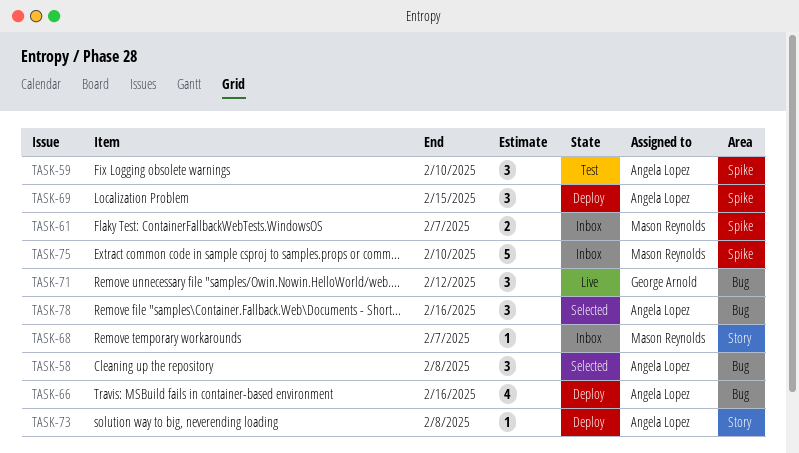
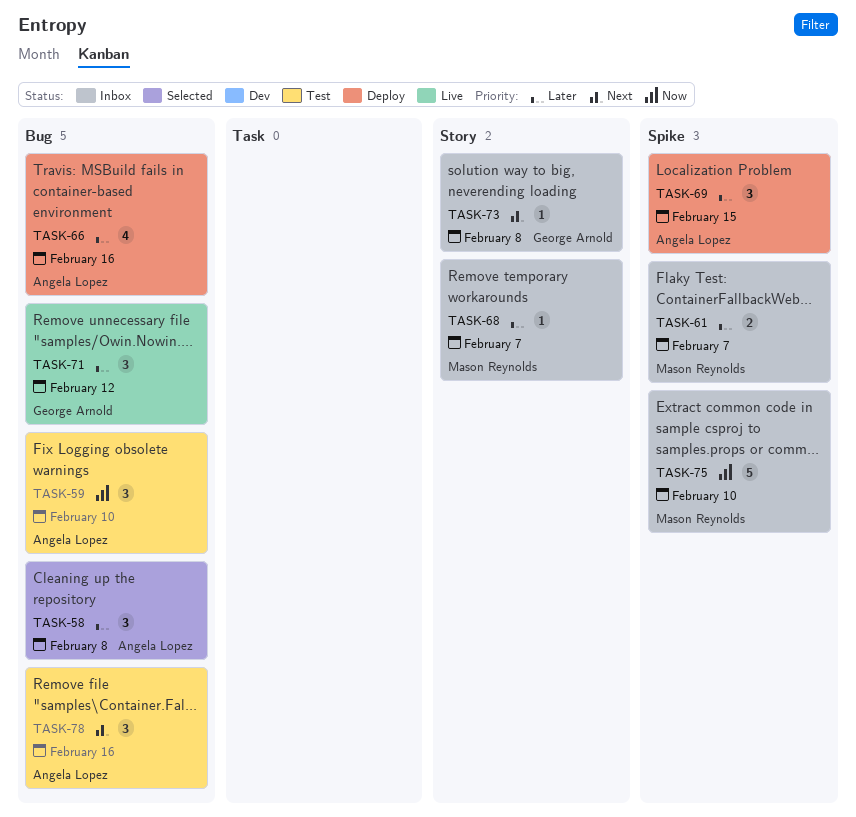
TASK-59, label: Spike -> Bug
TASK-73, status: Deploy -> Inbox
TASK-73, owner: Angela Lopez -> George Arnold
TASK-78, status: Selected -> Test

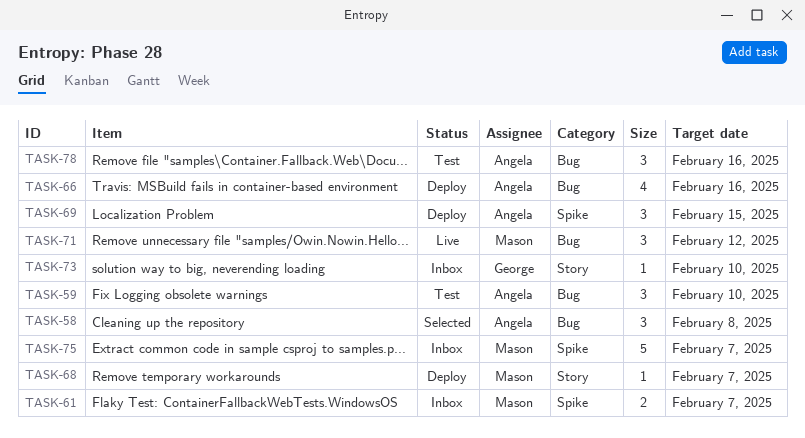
TASK-68, status: Inbox -> Deploy
TASK-71, owner: George Arnold -> Mason Reynolds
TASK-73, due: Feb 8 -> Feb 10
TASK-75, due: Feb 10 -> Feb 7

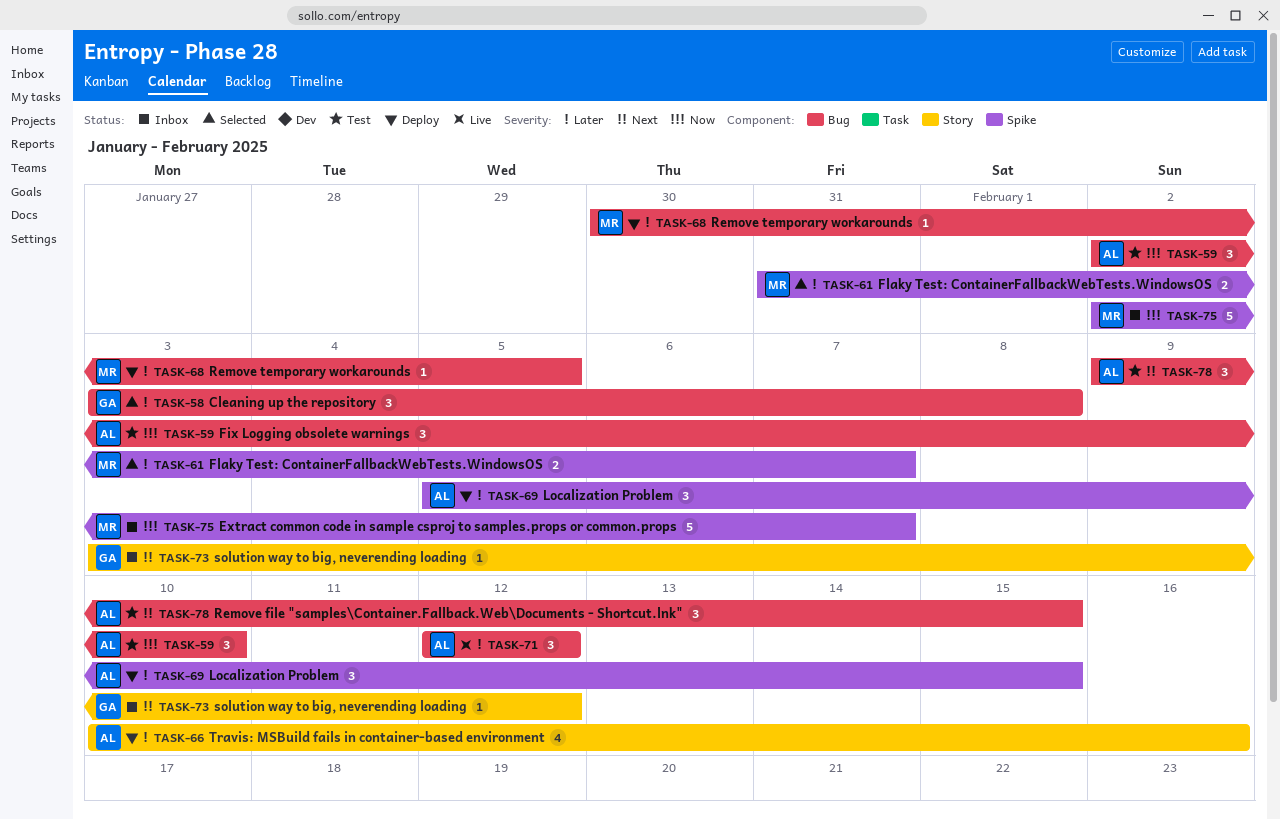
TASK-58, owner: Angela -> George
TASK-61, status: Inbox -> Selected
TASK-66, label: Bug -> Story
TASK-68, label: Story -> Bug
TASK-68, due: Feb 7 -> Feb 5
TASK-71, owner: Mason -> Angela
TASK-73, due: Feb 10 -> Feb 12
TASK-78, due: Feb 16 -> Feb 15

